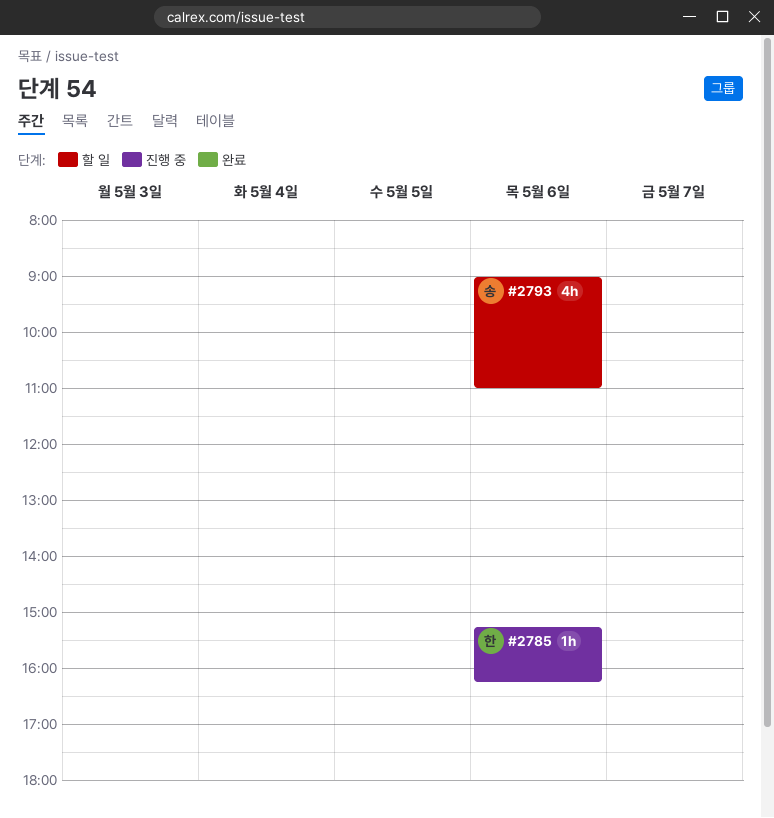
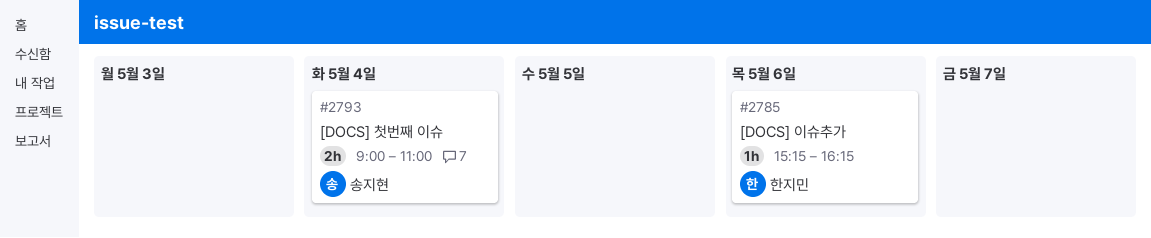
#2793, estimate: 4h -> 2h
#2793, day: May 6 -> May 4

